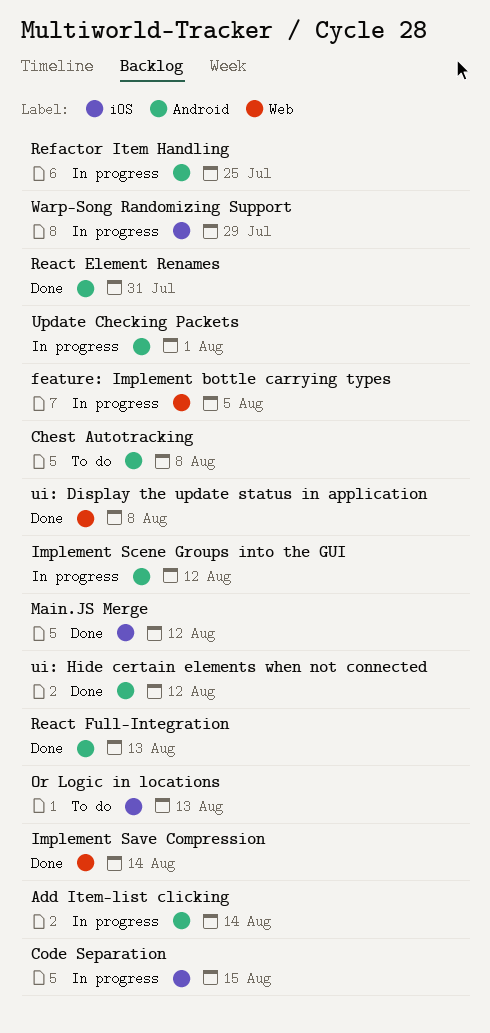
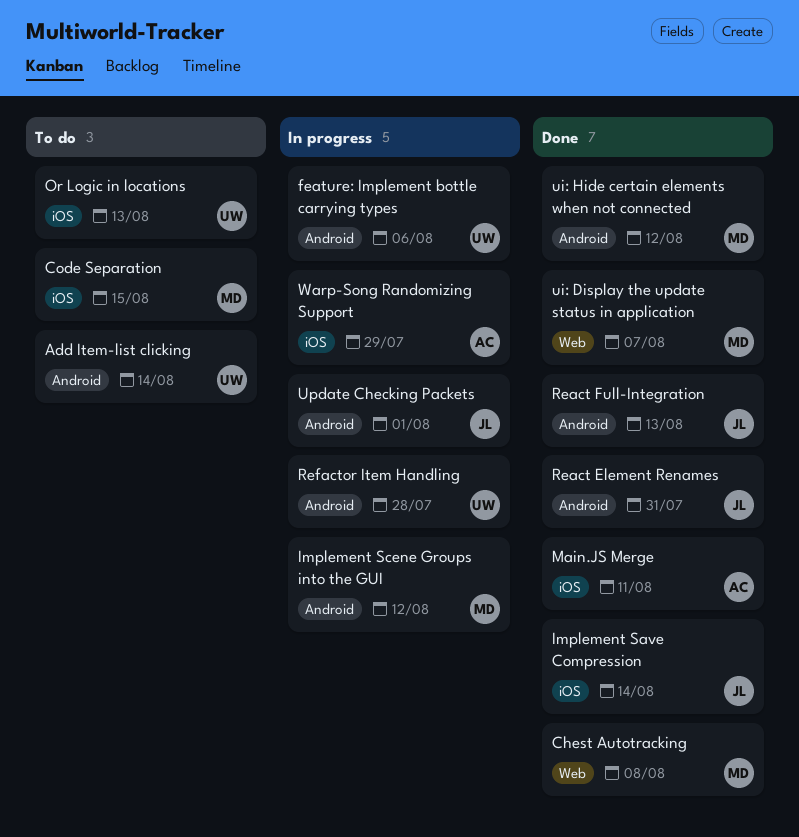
Add Item-list clicking, status: In progress -> To do
Chest Autotracking, status: To do -> Done
Chest Autotracking, label: Android -> Web
Code Separation, status: In progress -> To do
feature: Implement bottle carrying types, label: Web -> Android
feature: Implement bottle carrying types, due: Aug 5 -> Aug 6
Implement Save Compression, label: Web -> iOS
Main.JS Merge, due: Aug 12 -> Aug 11
Refactor Item Handling, due: Jul 25 -> Jul 28
ui: Display the update status in application, due: Aug 8 -> Aug 7

